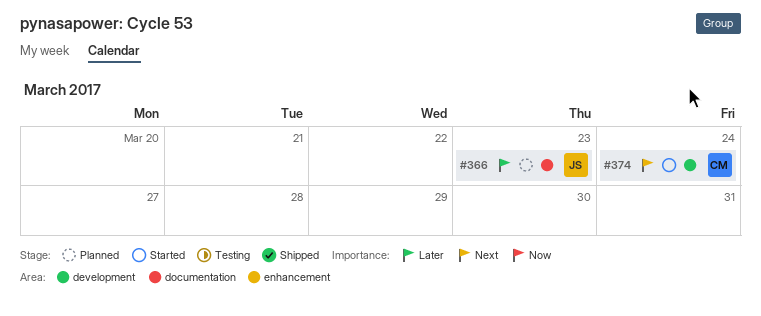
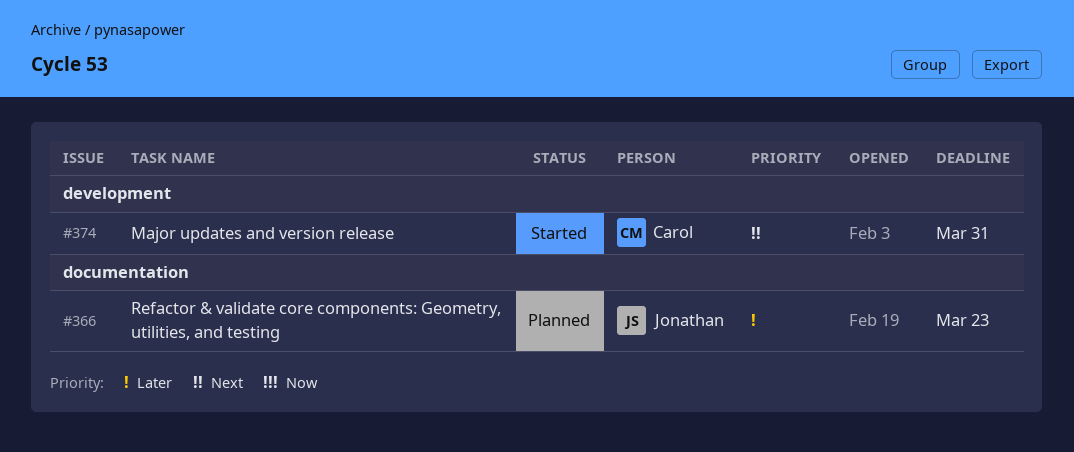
#374, due: Mar 24 -> Mar 31

